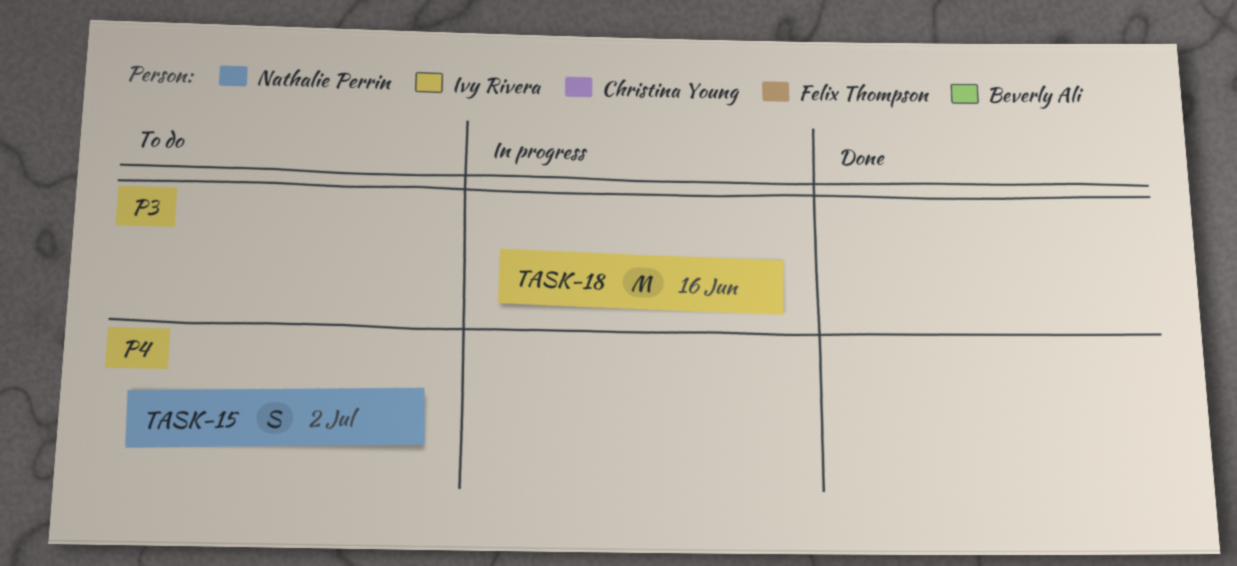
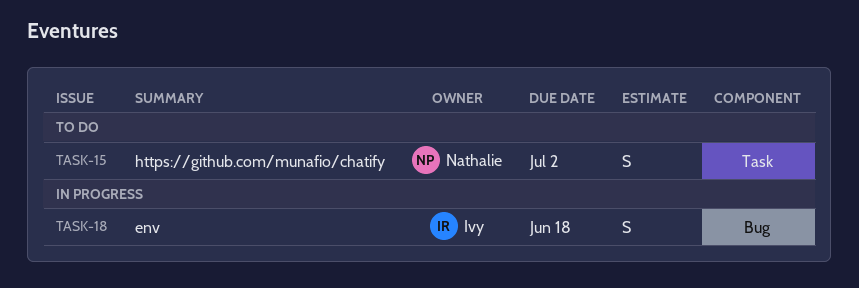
TASK-18, estimate: M -> S
TASK-18, due: Jun 16 -> Jun 18

